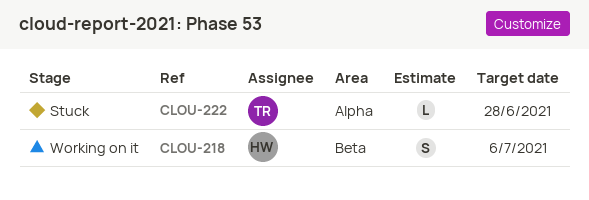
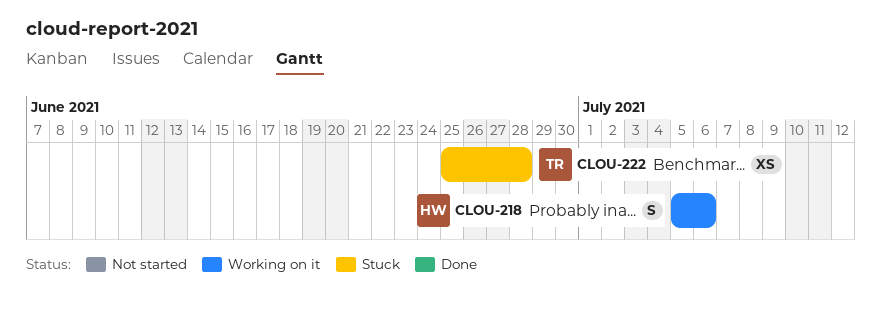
CLOU-222, estimate: L -> XS

